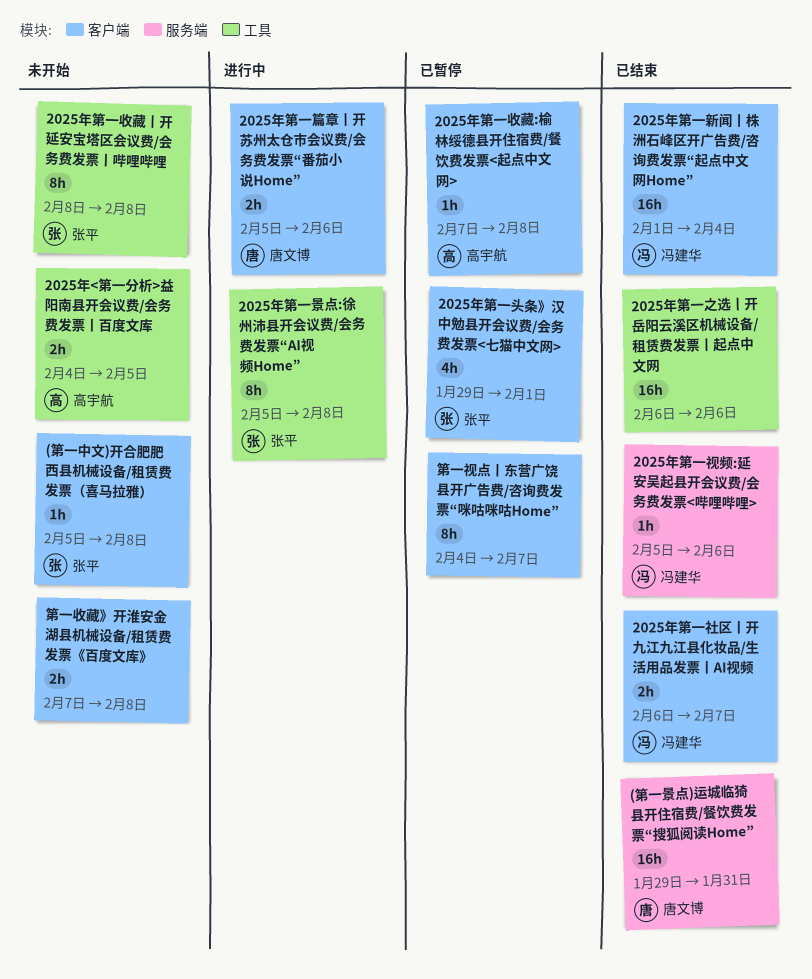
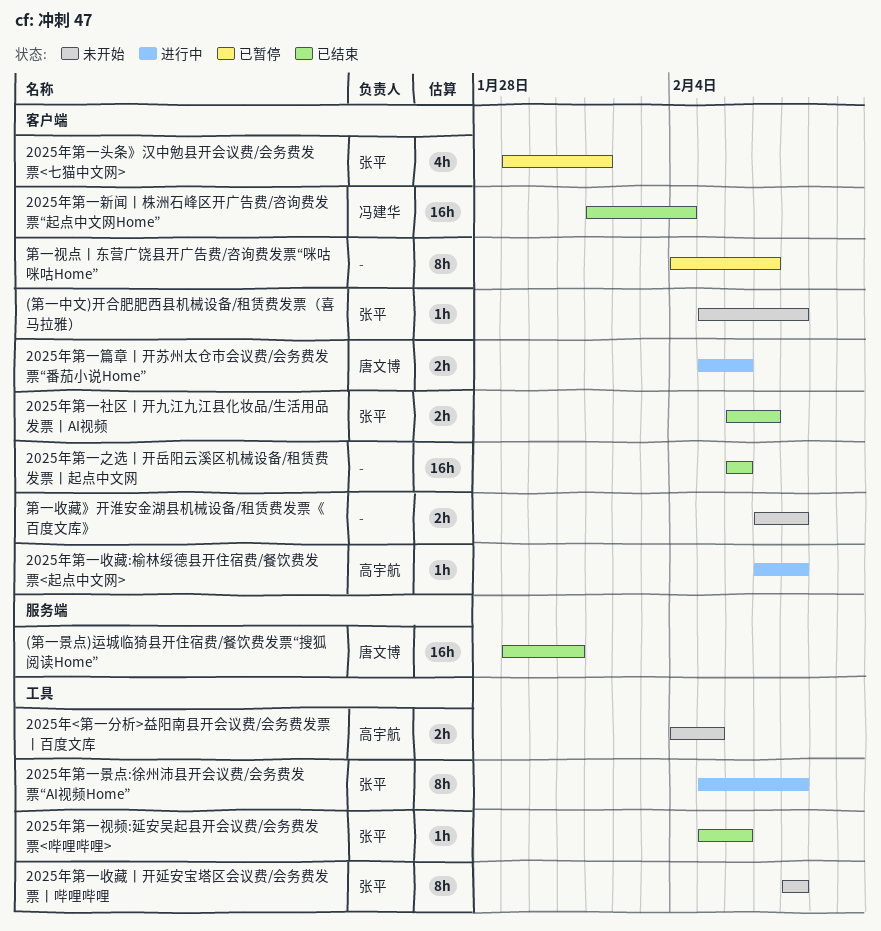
2025年第一之选丨开岳阳云溪区机械设备/租赁费发票丨起点中文网, label: 工具 -> 客户端
2025年第一收藏:榆林绥德县开住宿费/餐饮费发票<起点中文网>, status: 已暂停 -> 进行中
2025年第一社区丨开九江九江县化妆品/生活用品发票丨AI视频, owner: 冯建华 -> 张平
2025年第一视频:延安吴起县开会议费/会务费发票<哔哩哔哩>, owner: 冯建华 -> 张平
2025年第一视频:延安吴起县开会议费/会务费发票<哔哩哔哩>, label: 服务端 -> 工具

